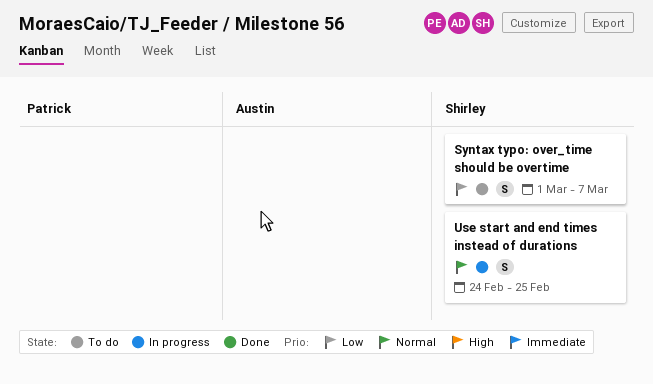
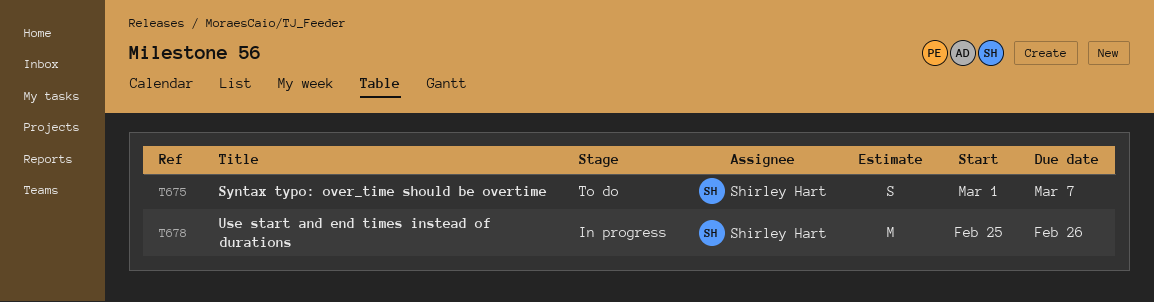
Use start and end times instead of durations, estimate: S -> M
Use start and end times instead of durations, start: Feb 24 -> Feb 25
Use start and end times instead of durations, due: Feb 25 -> Feb 26

